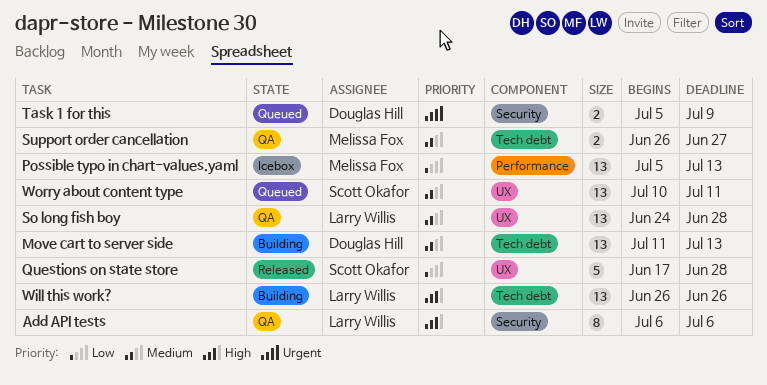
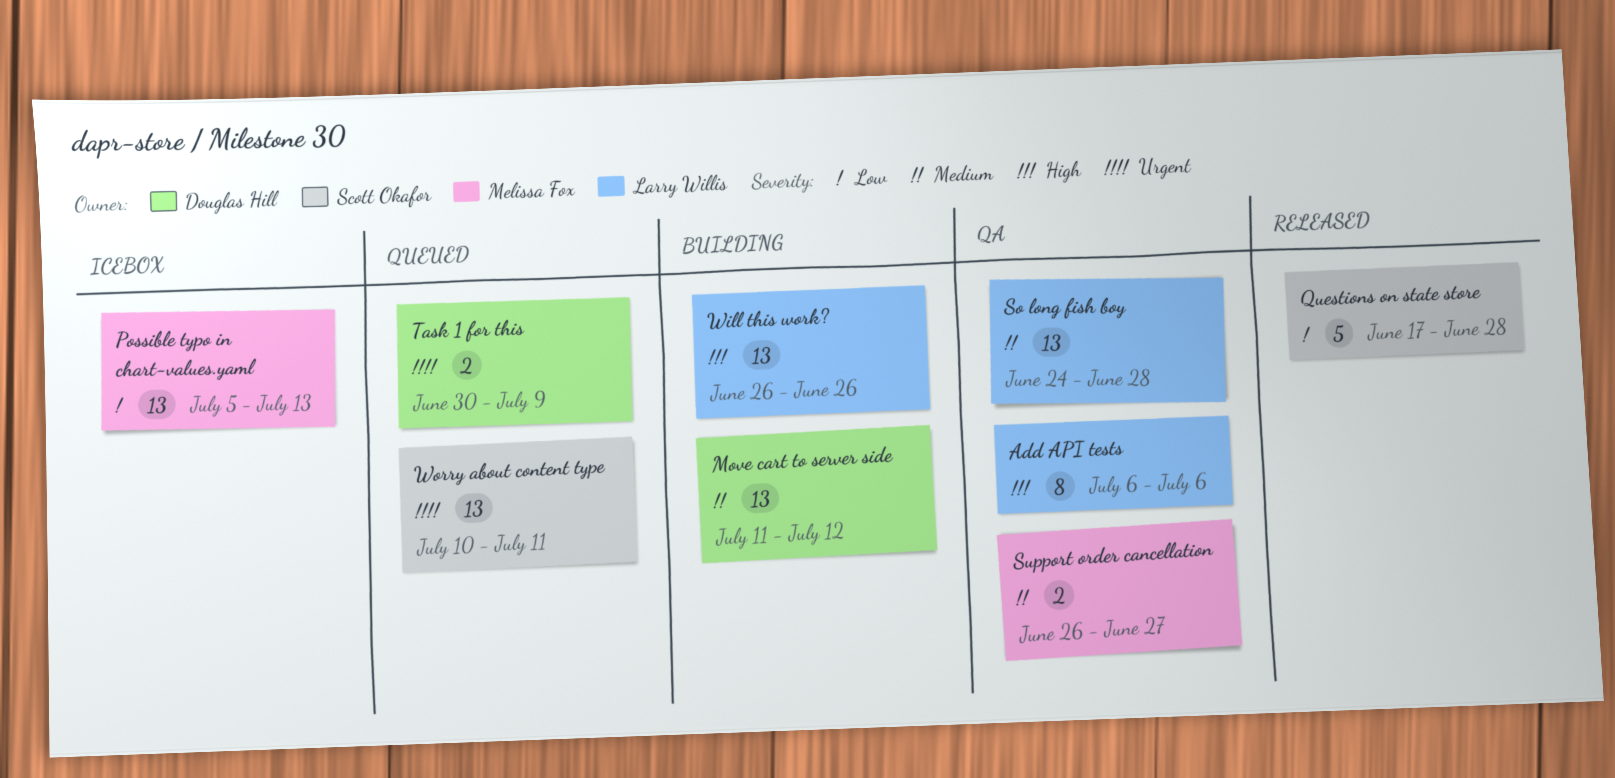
Move cart to server side, due: Jul 13 -> Jul 12
Task 1 for this, start: Jul 5 -> Jun 30
Worry about content type, priority: Medium -> Urgent

